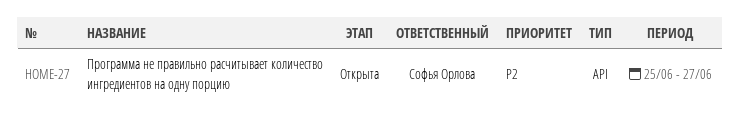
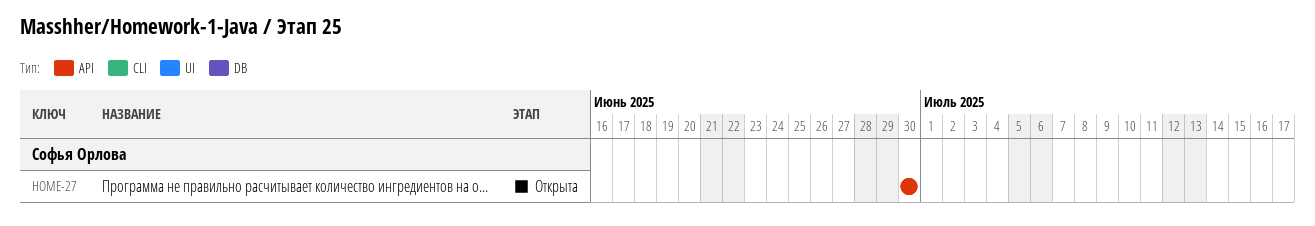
HOME-27, start: Jun 25 -> Jun 30
HOME-27, due: Jun 27 -> Jun 30

